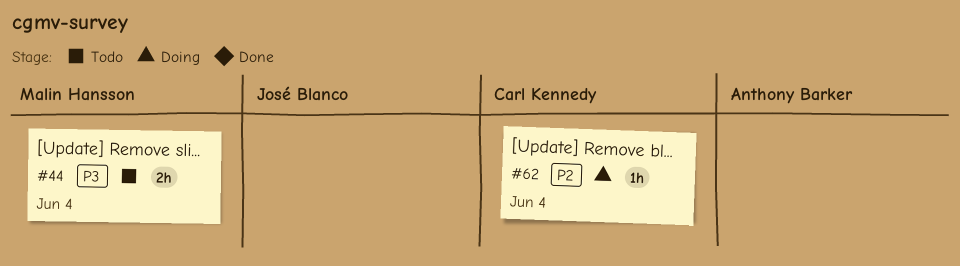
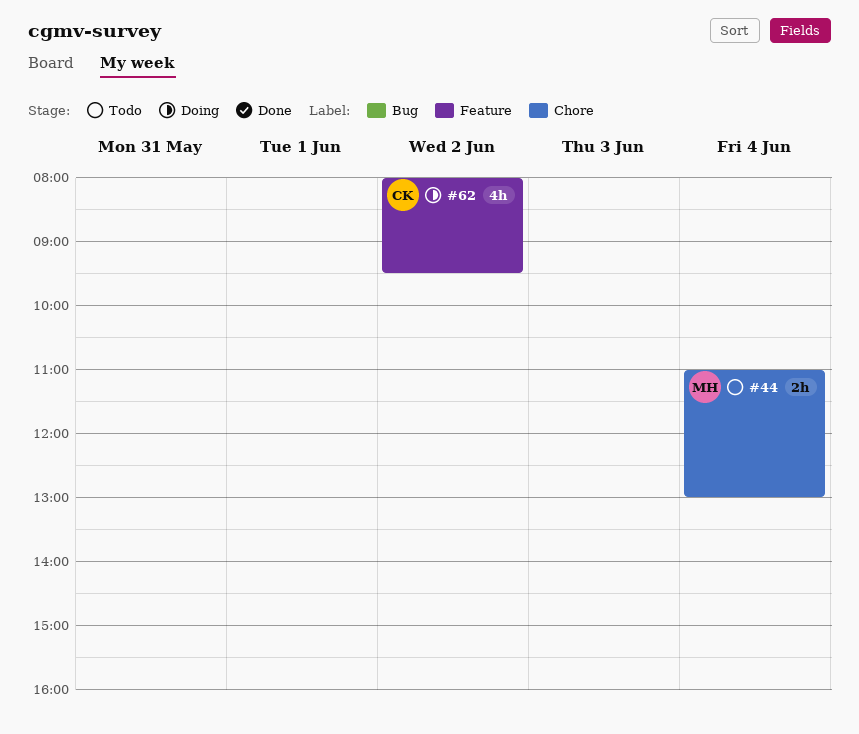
#62, estimate: 1h -> 4h
#62, day: Jun 4 -> Jun 2

